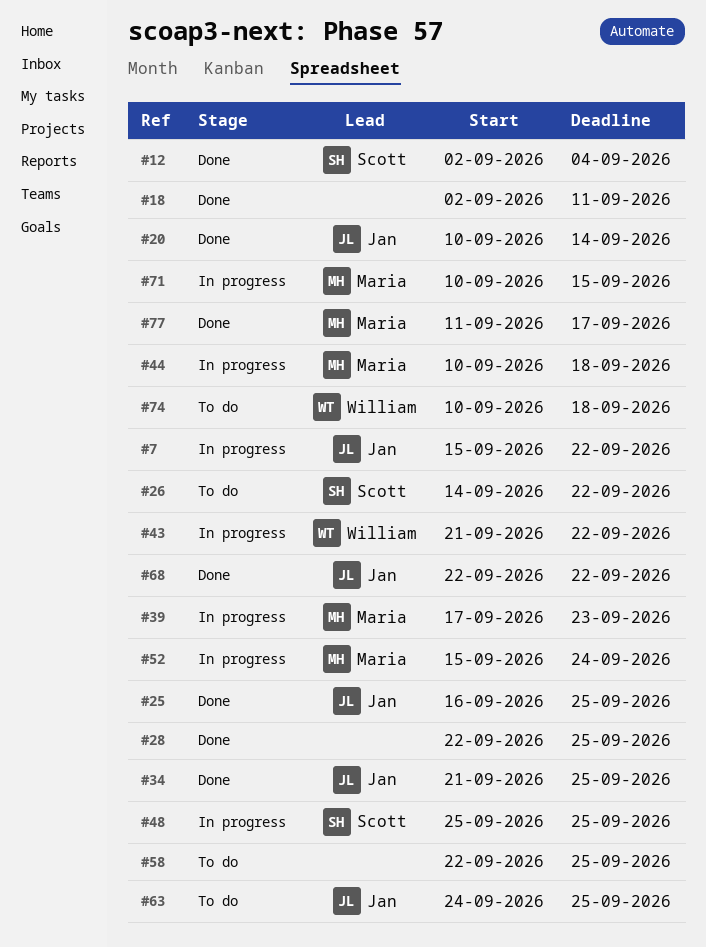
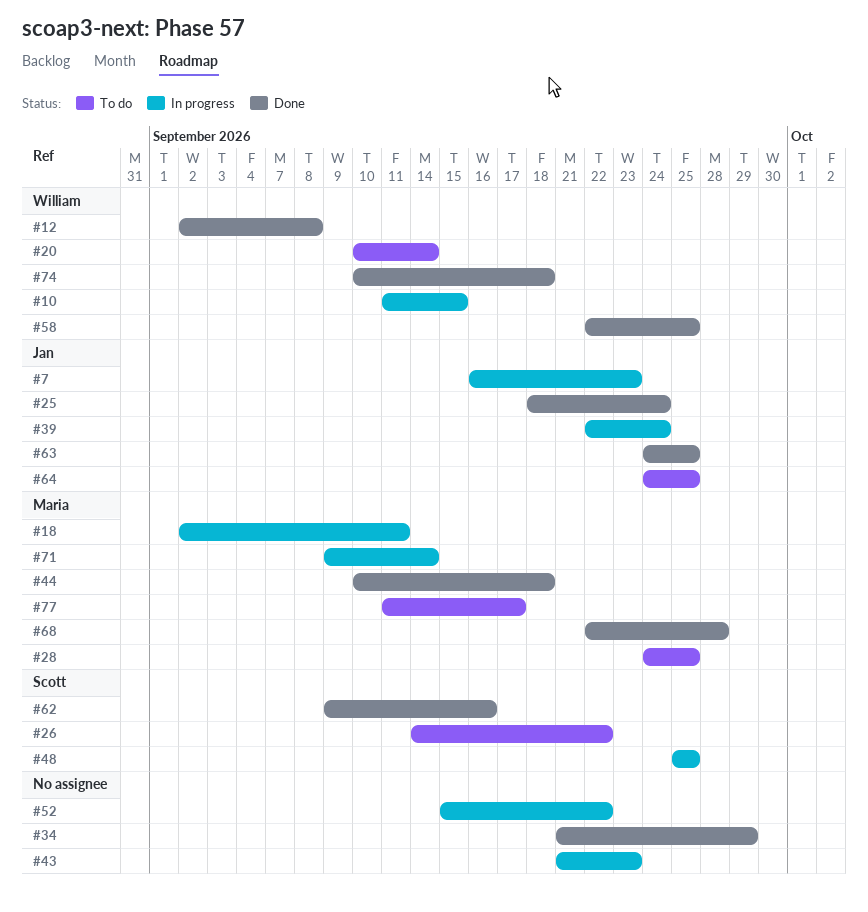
#7, start: Sep 15 -> Sep 16
#7, due: Sep 22 -> Sep 23
#10: none -> present
#12, owner: Scott -> William
#12, due: Sep 4 -> Sep 8
#18, status: Done -> In progress
#18, owner: none -> Maria
#20, status: Done -> To do
#20, owner: Jan -> William
#25, start: Sep 16 -> Sep 18
#25, due: Sep 25 -> Sep 24
#28, status: Done -> To do
#28, owner: none -> Maria
#28, start: Sep 22 -> Sep 24
#34, owner: Jan -> none
#34, due: Sep 25 -> Sep 29
#39, owner: Maria -> Jan
#39, start: Sep 17 -> Sep 22
#39, due: Sep 23 -> Sep 24
#43, owner: William -> none
#43, due: Sep 22 -> Sep 23
#44, status: In progress -> Done
#52, owner: Maria -> none
#52, due: Sep 24 -> Sep 22
#58, status: To do -> Done
#58, owner: none -> William
#62: none -> present
#63, status: To do -> Done
#64: none -> present
#68, owner: Jan -> Maria
#68, due: Sep 22 -> Sep 28
#71, start: Sep 10 -> Sep 9
#71, due: Sep 15 -> Sep 14
#74, status: To do -> Done
#77, status: Done -> To do

